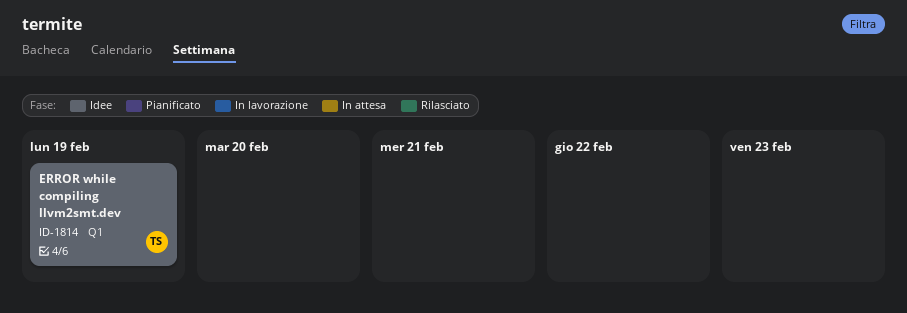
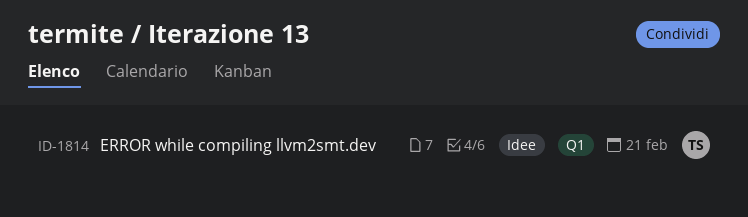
ID-1814, due: Feb 19 -> Feb 21

